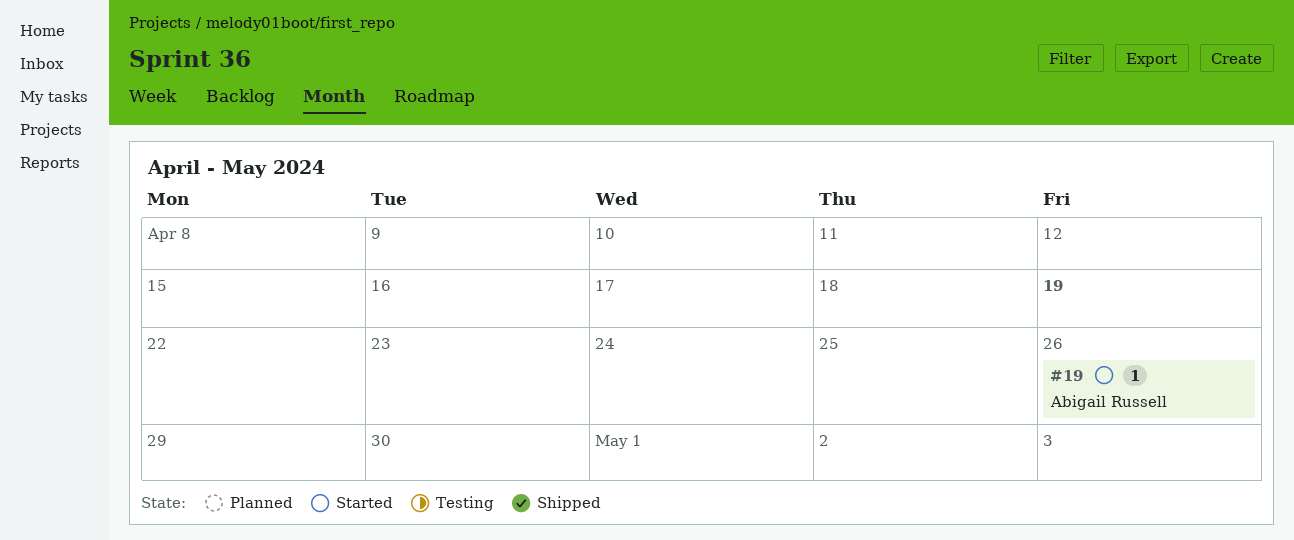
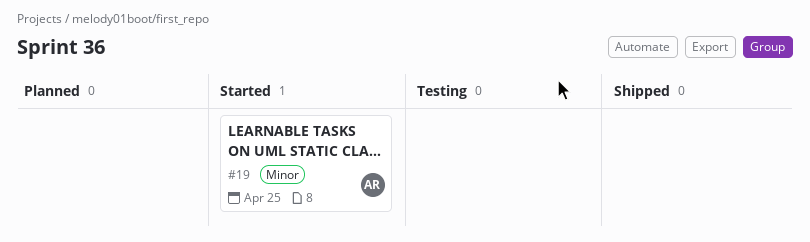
#19, due: Apr 26 -> Apr 25

